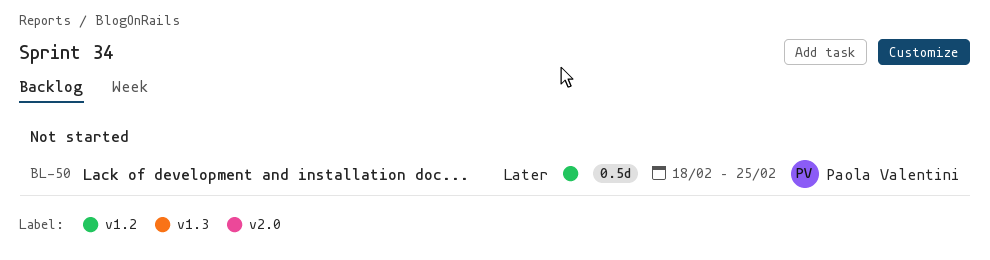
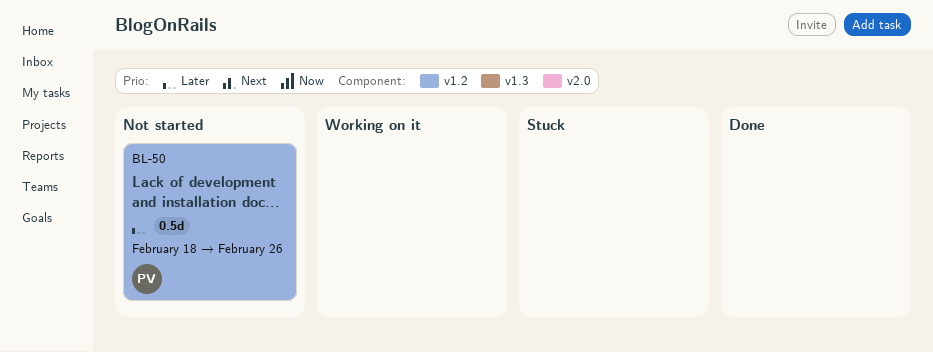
BL-50, due: Feb 25 -> Feb 26

